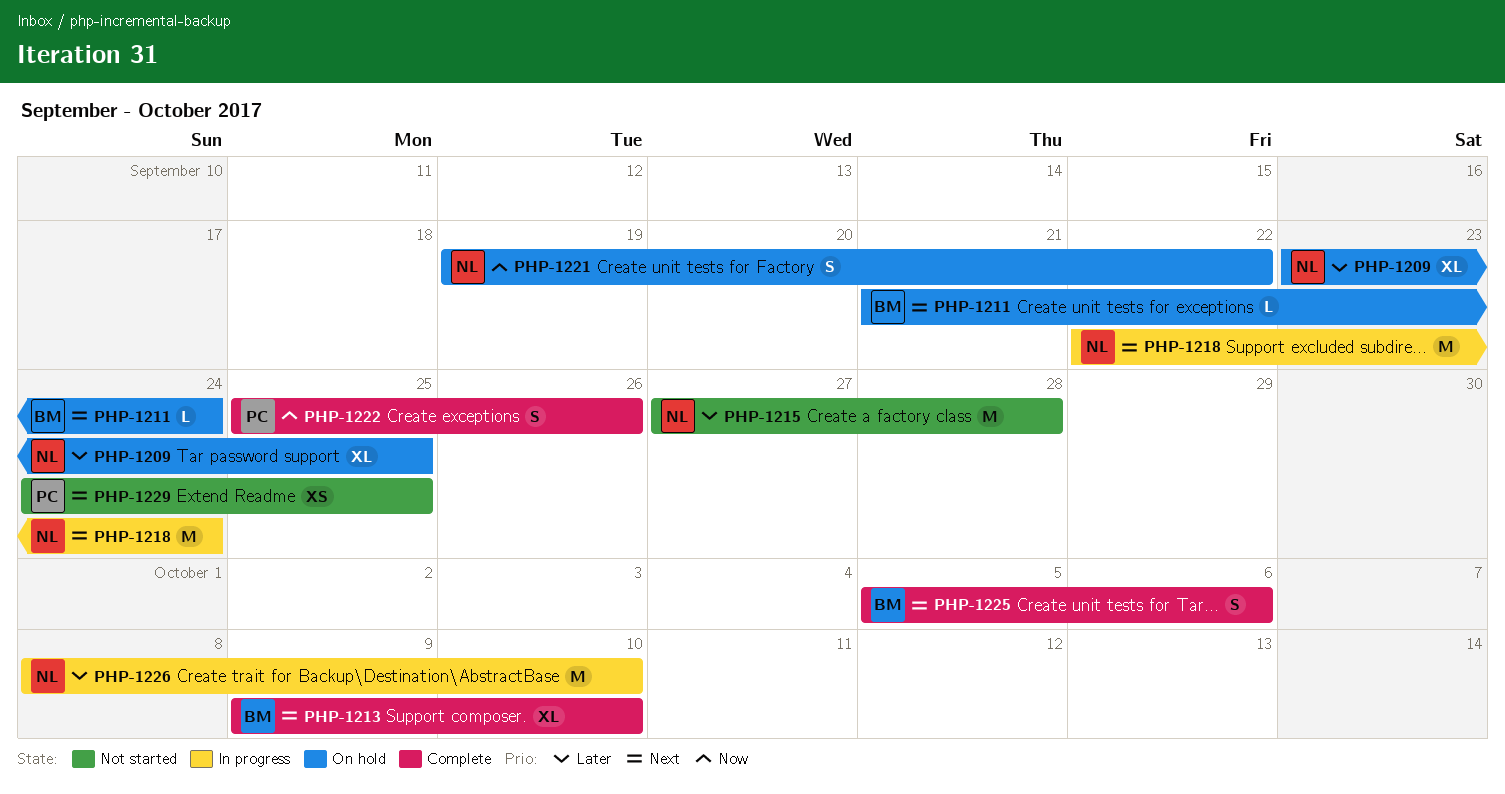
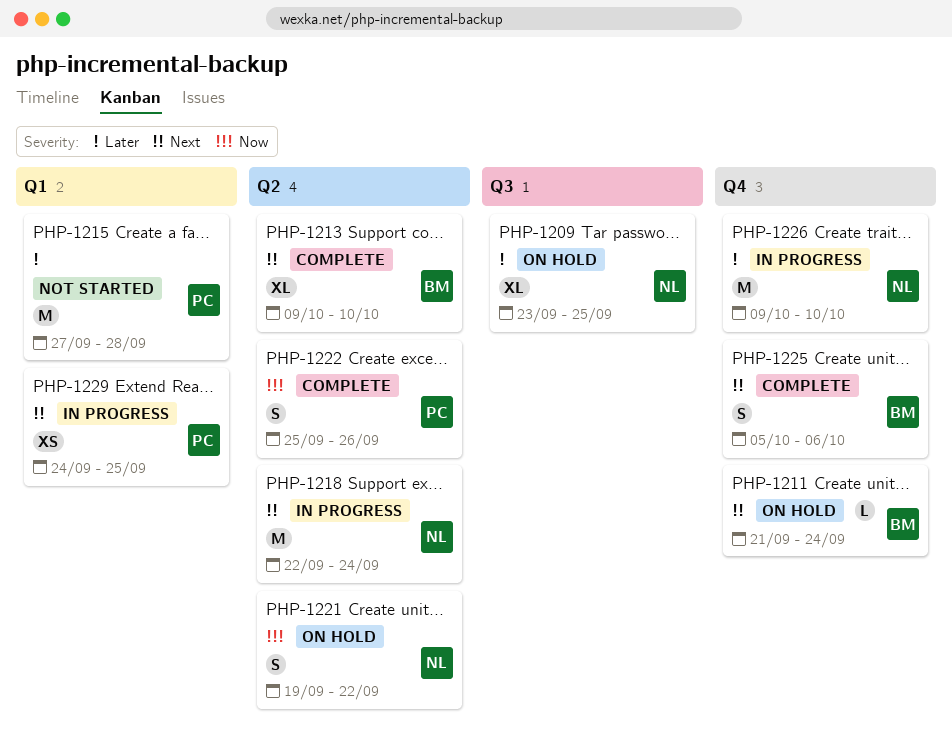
PHP-1215, owner: NL -> PC
PHP-1226, start: Oct 8 -> Oct 9
PHP-1229, status: Not started -> In progress

